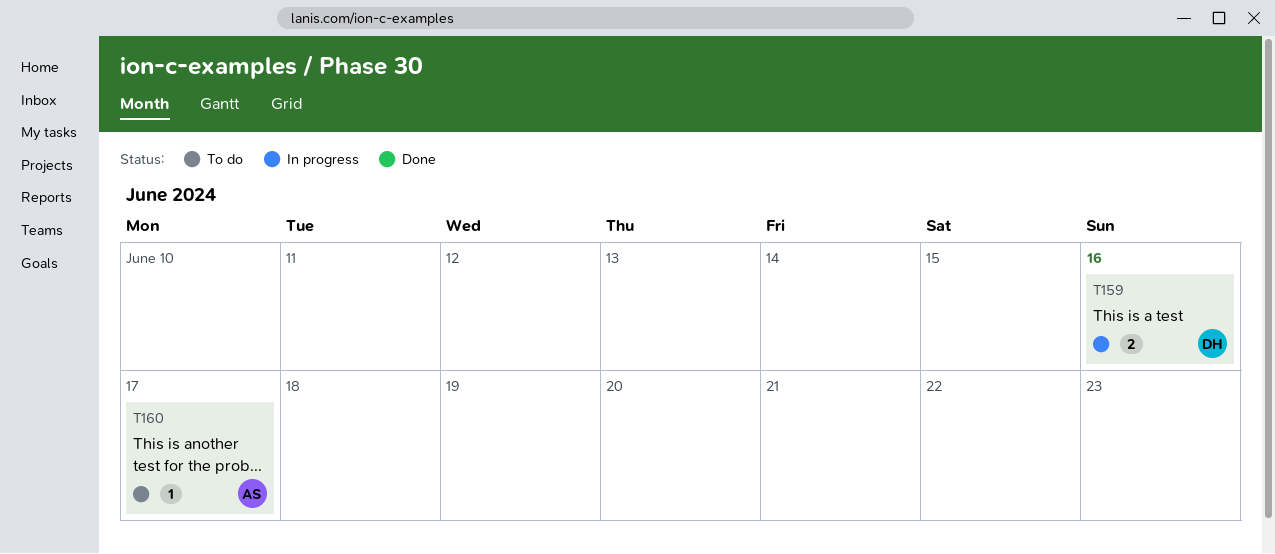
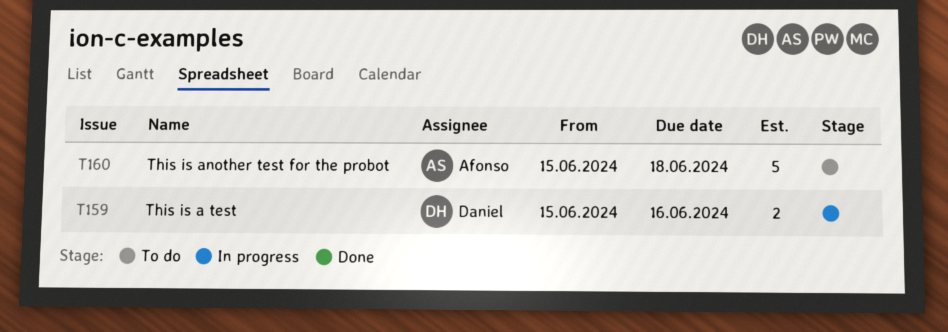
T160, estimate: 1 -> 5
T160, due: Jun 17 -> Jun 18

